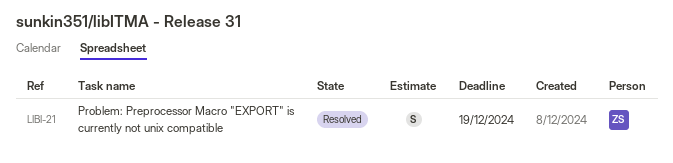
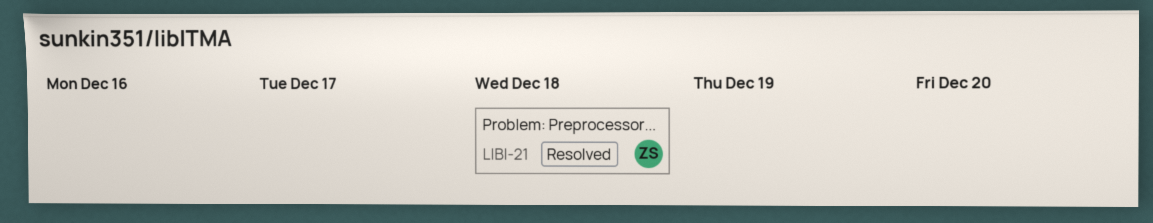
LIBI-21, due: Dec 19 -> Dec 18

